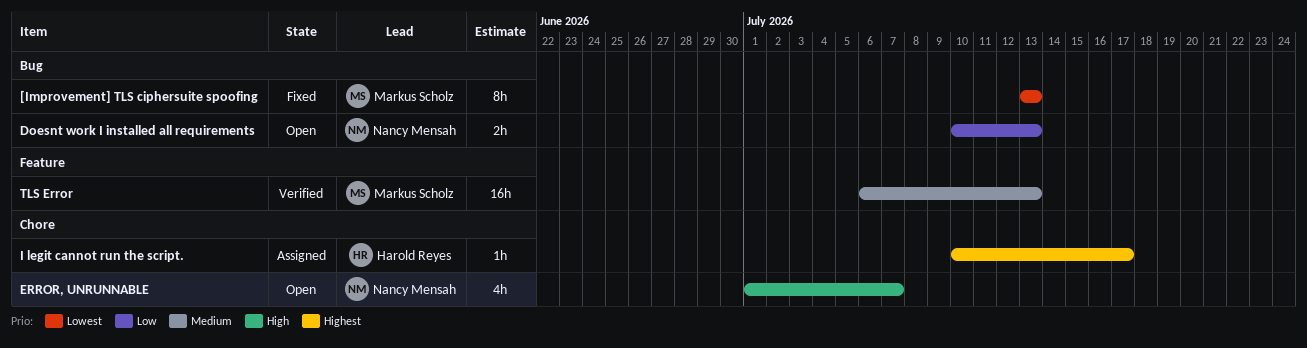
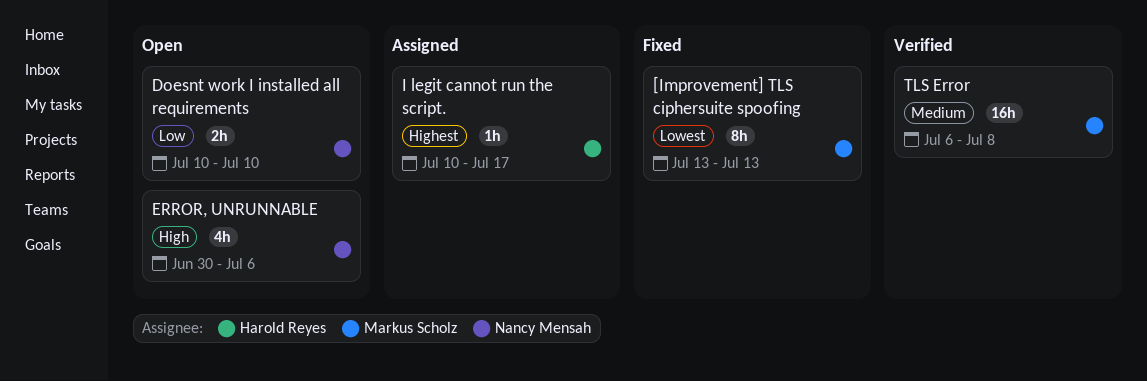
Doesnt work I installed all requirements, due: Jul 13 -> Jul 10
ERROR, UNRUNNABLE, start: Jul 1 -> Jun 30
ERROR, UNRUNNABLE, due: Jul 7 -> Jul 6
TLS Error, due: Jul 13 -> Jul 8

